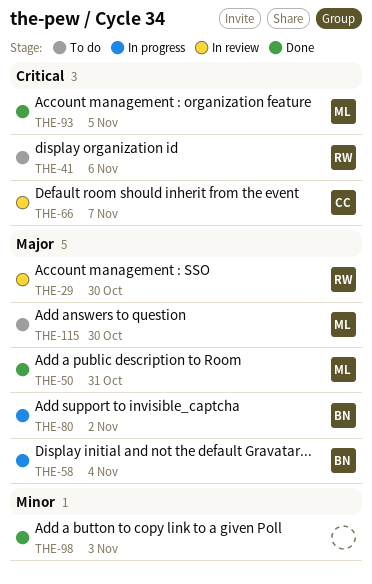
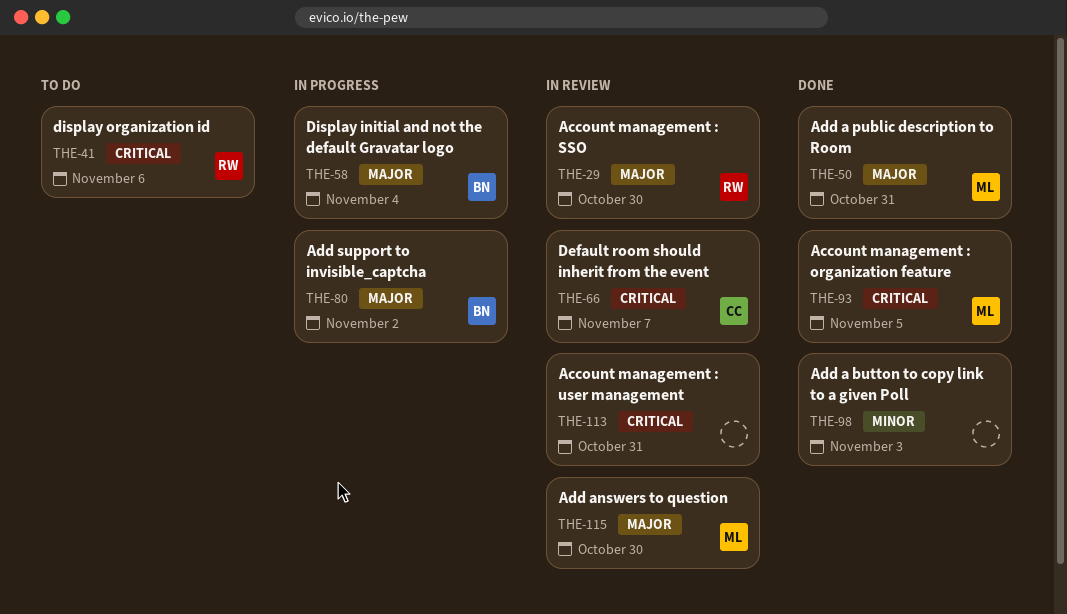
THE-113: none -> present
THE-115, status: To do -> In review

